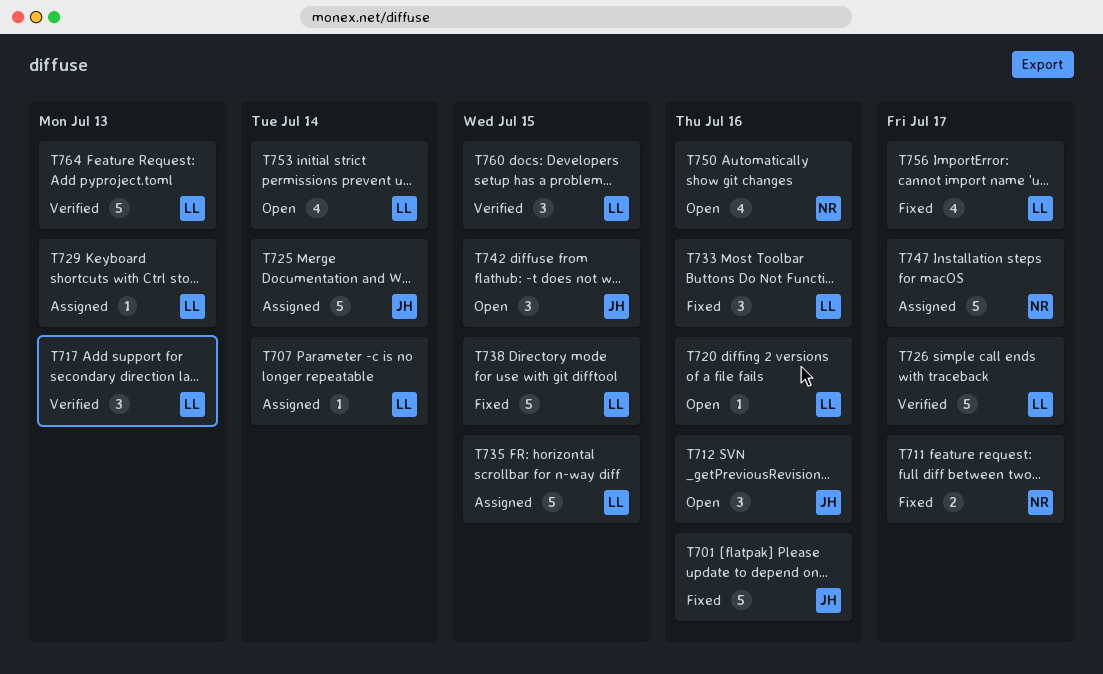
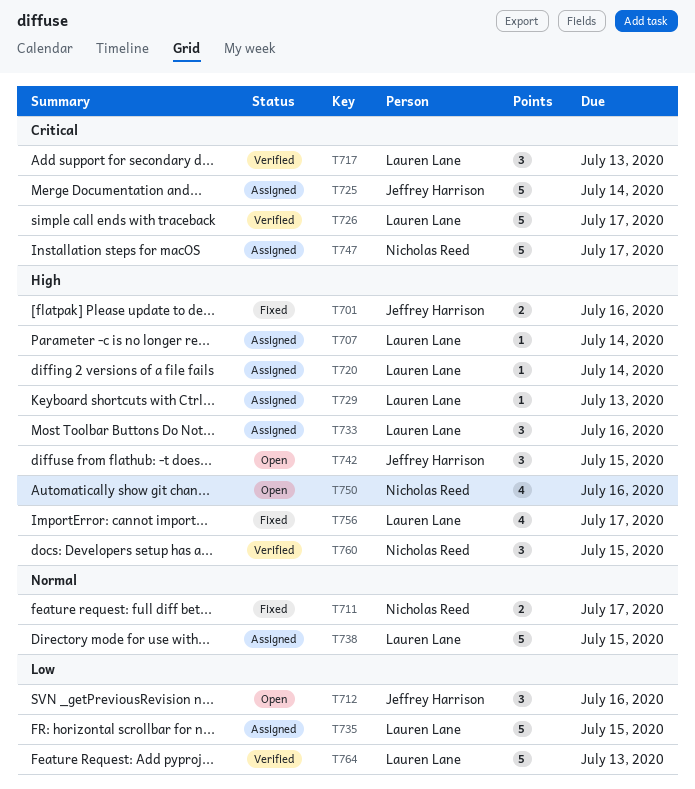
T701, estimate: 5 -> 2
T720, status: Open -> Assigned
T720, due: Jul 16 -> Jul 14
T733, status: Fixed -> Assigned
T738, status: Fixed -> Assigned
T753: present -> none
T760, owner: Lauren Lane -> Nicholas Reed

